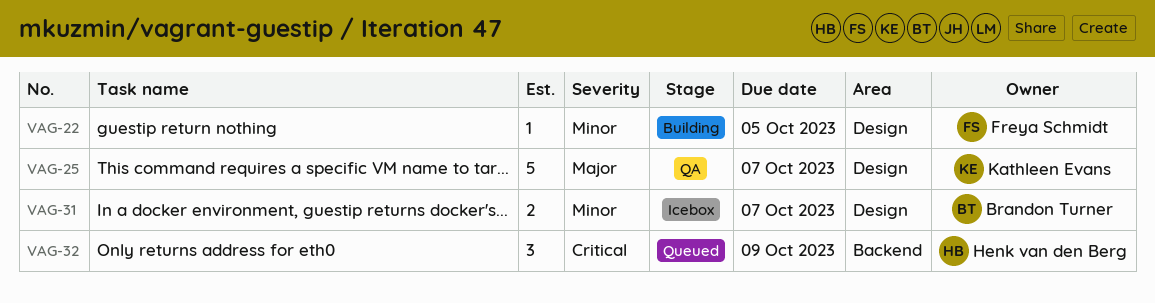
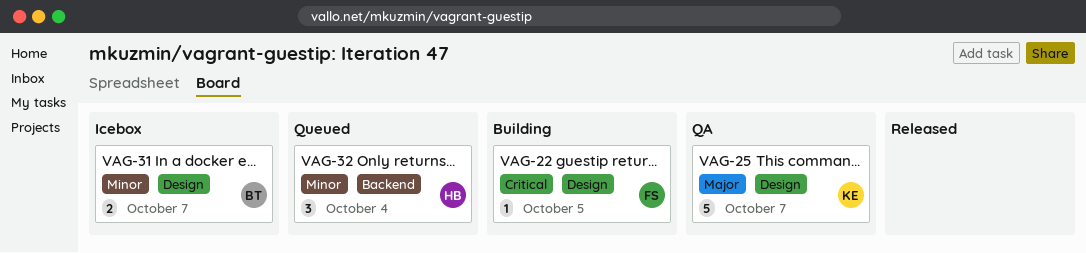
VAG-22, priority: Minor -> Critical
VAG-32, priority: Critical -> Minor
VAG-32, due: Oct 9 -> Oct 4

